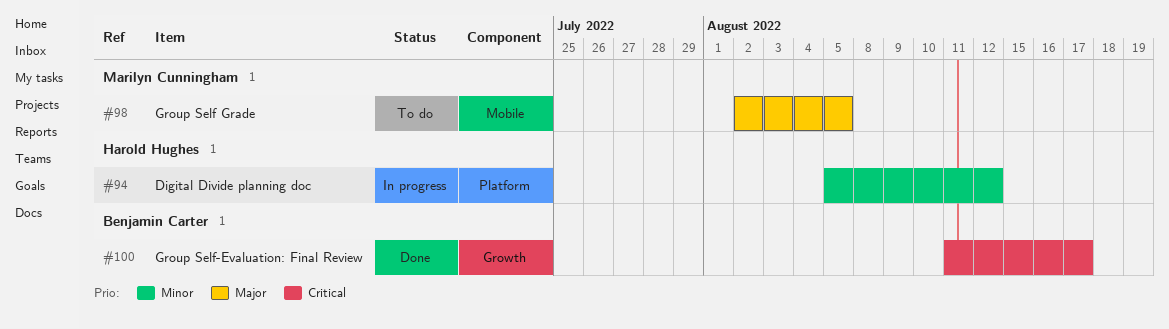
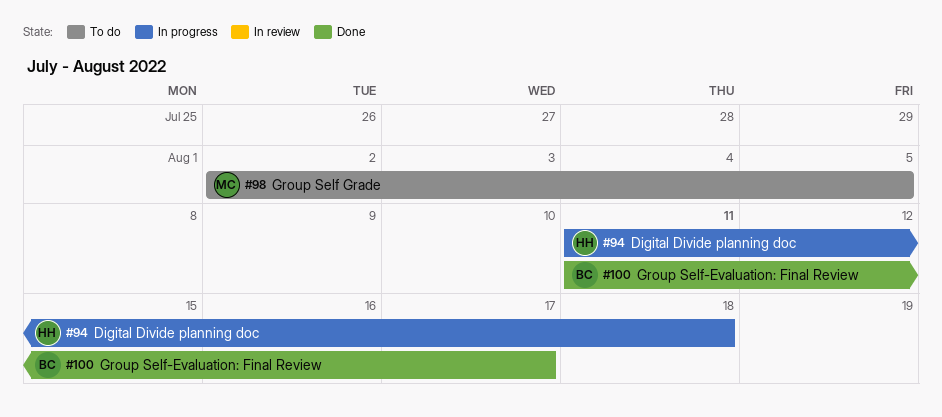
#94, start: Aug 5 -> Aug 11
#94, due: Aug 12 -> Aug 18

